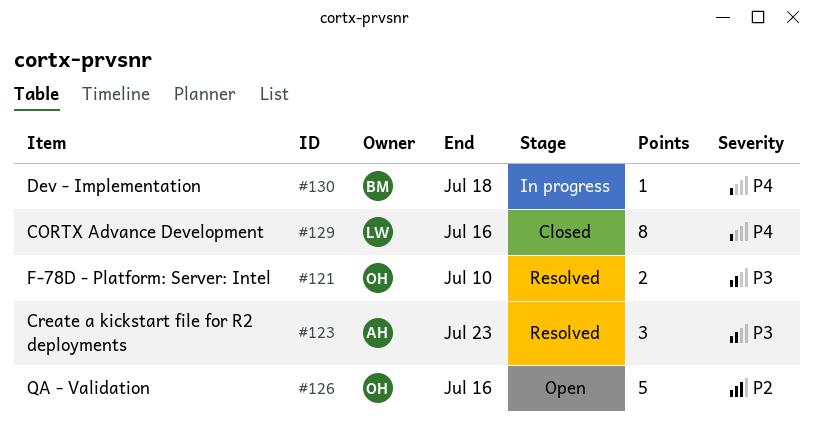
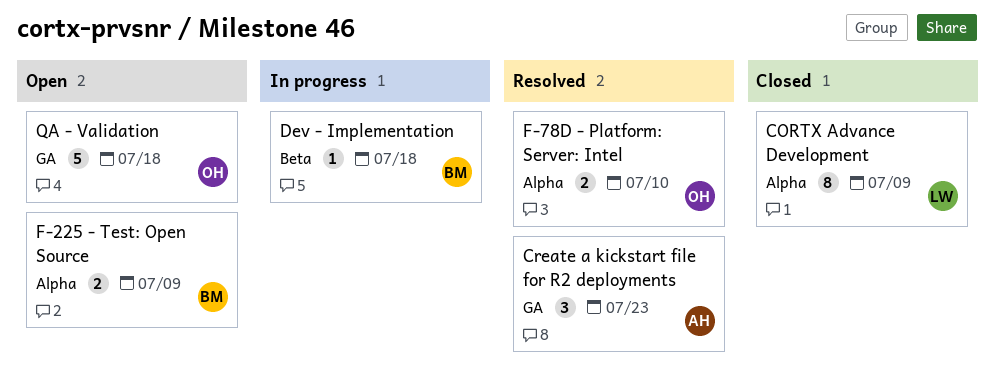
CORTX Advance Development, due: Jul 16 -> Jul 9
F-225 - Test: Open Source: none -> present
QA - Validation, due: Jul 16 -> Jul 18

